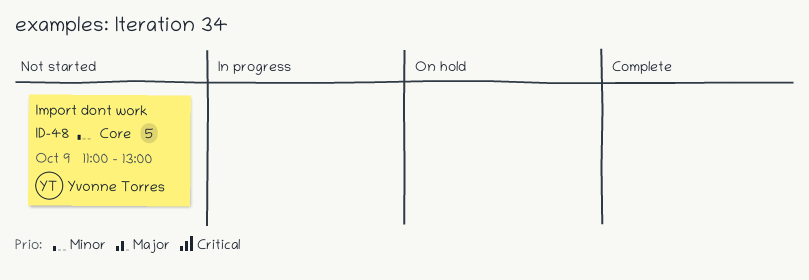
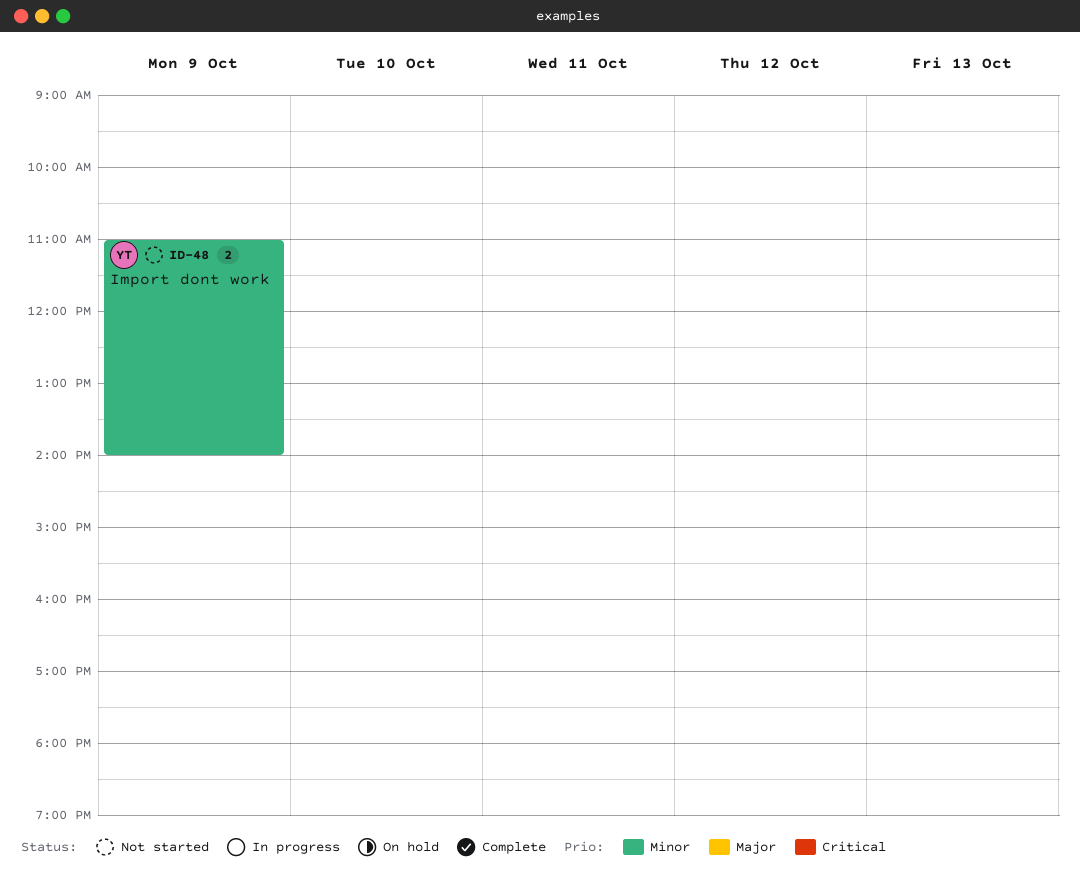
ID-48, estimate: 5 -> 2
ID-48, ends: 13:00 -> 14:00

